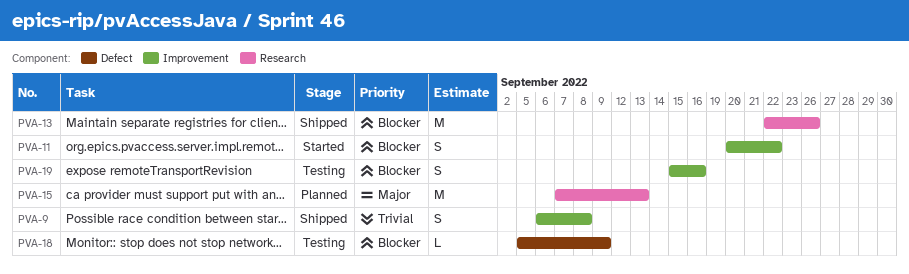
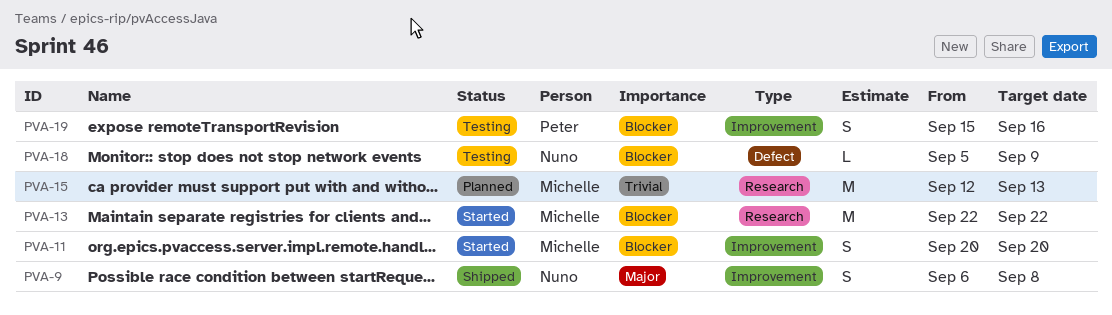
PVA-9, priority: Trivial -> Major
PVA-11, due: Sep 22 -> Sep 20
PVA-13, status: Shipped -> Started
PVA-13, due: Sep 26 -> Sep 22
PVA-15, priority: Major -> Trivial
PVA-15, start: Sep 7 -> Sep 12

